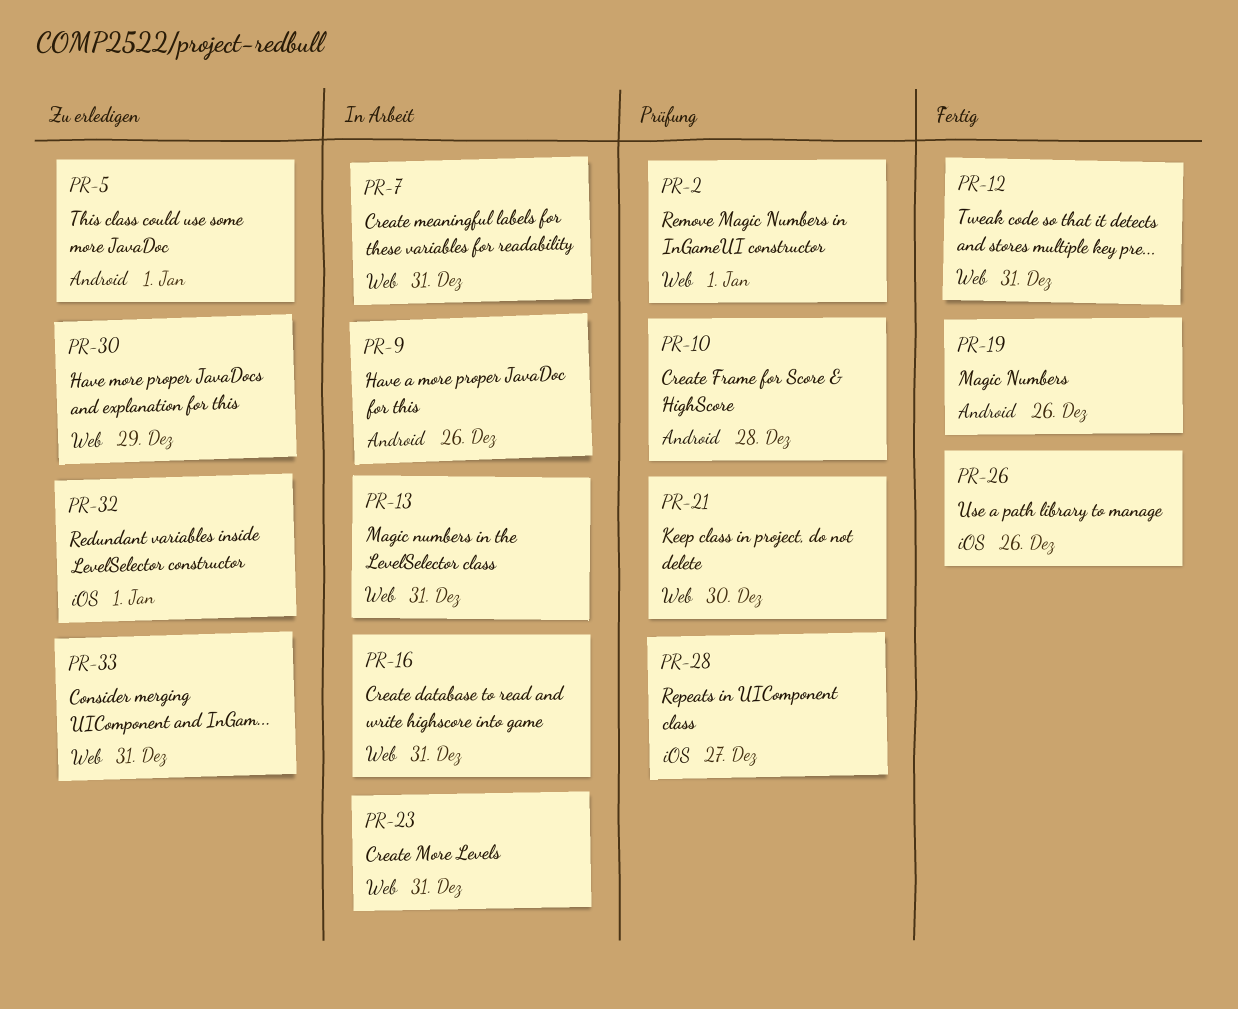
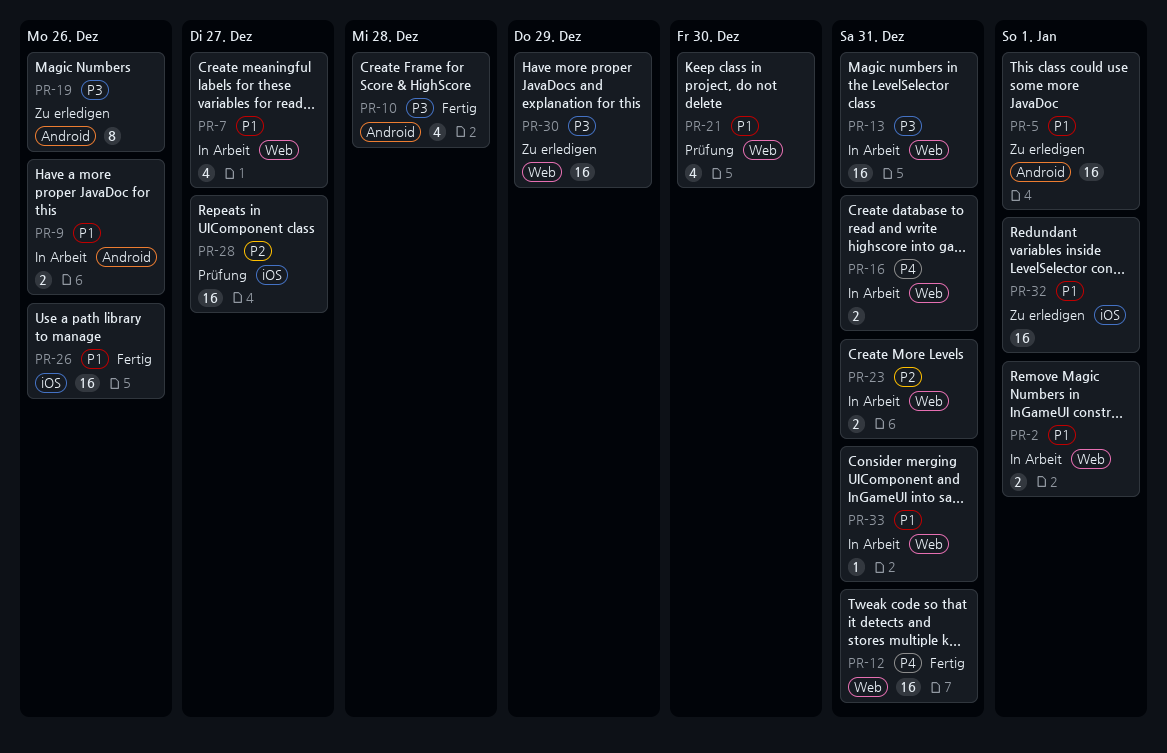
PR-2, status: Prüfung -> In Arbeit
PR-7, due: Dec 31 -> Dec 27
PR-10, status: Prüfung -> Fertig
PR-19, status: Fertig -> Zu erledigen
PR-33, status: Zu erledigen -> In Arbeit

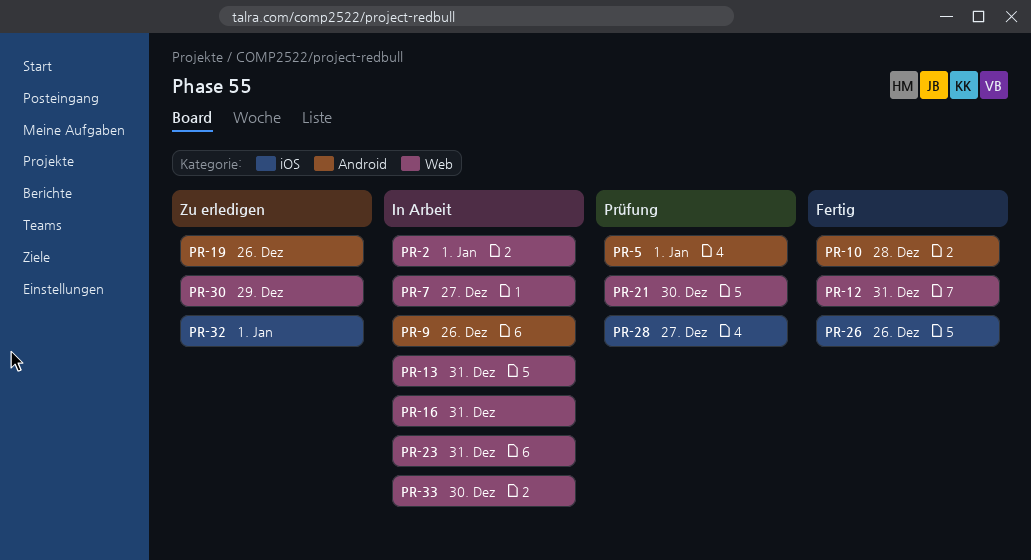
PR-5, status: Zu erledigen -> Prüfung
PR-33, due: Dec 31 -> Dec 30

